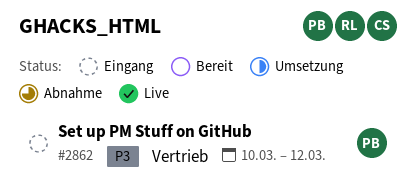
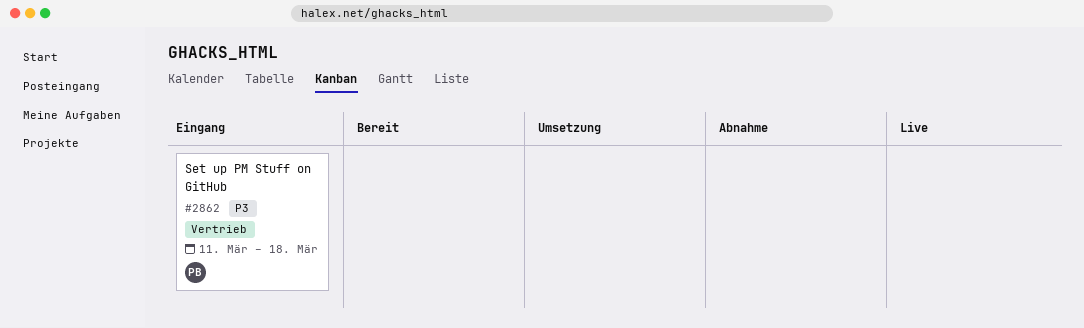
#2862, start: Mar 10 -> Mar 11
#2862, due: Mar 12 -> Mar 18

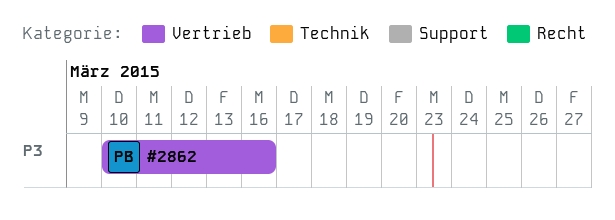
#2862, start: Mar 11 -> Mar 10
#2862, due: Mar 18 -> Mar 16

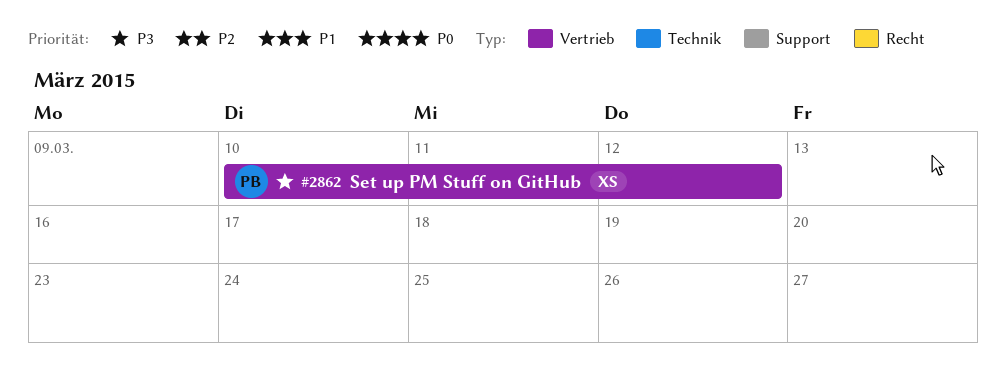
#2862, due: Mar 16 -> Mar 12

